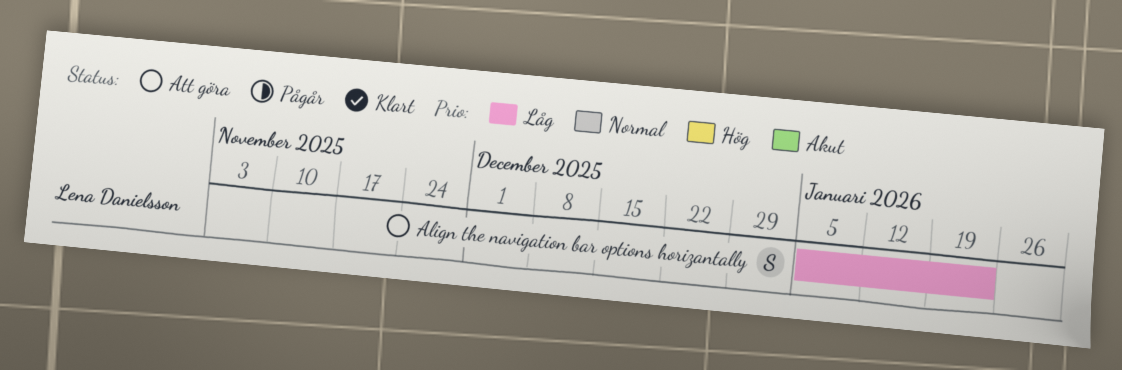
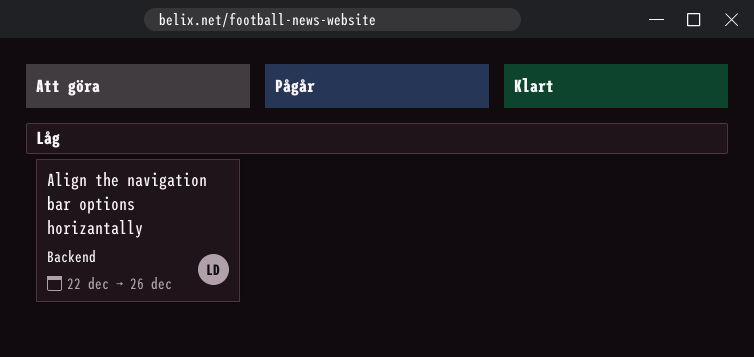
Align the navigation bar options horizantally, start: Jan 5 -> Dec 22
Align the navigation bar options horizantally, due: Jan 23 -> Dec 26

